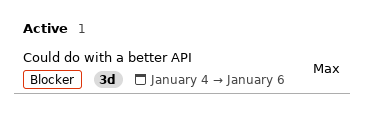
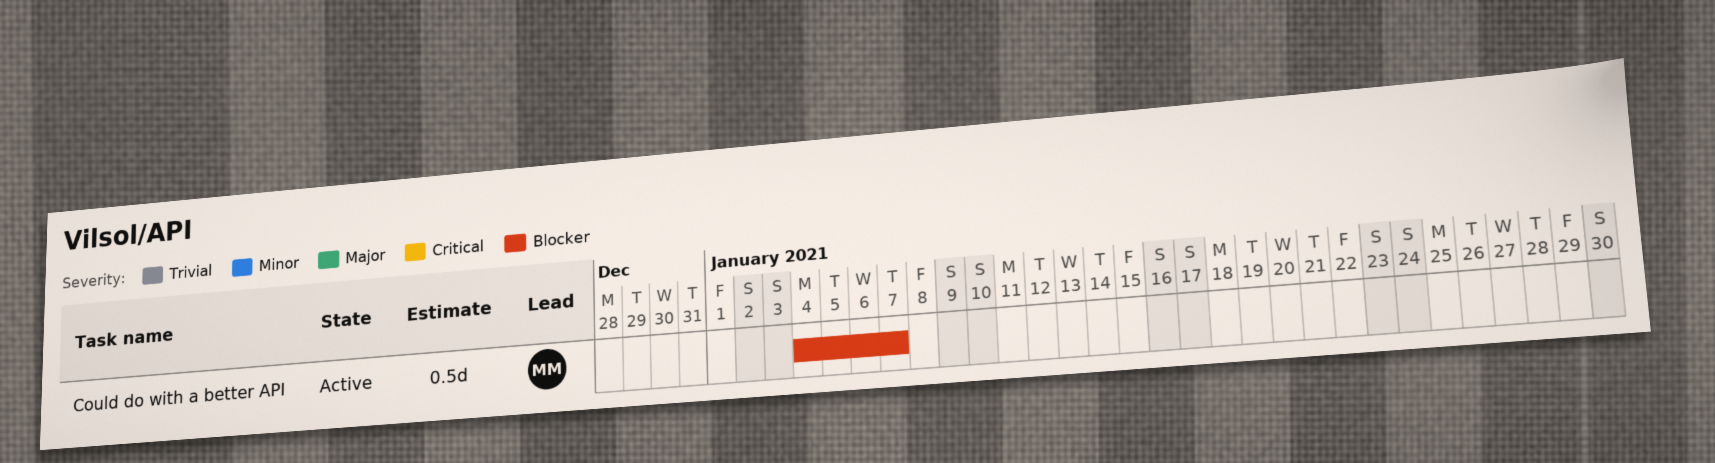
Could do with a better API, estimate: 3d -> 0.5d
Could do with a better API, due: Jan 6 -> Jan 7

